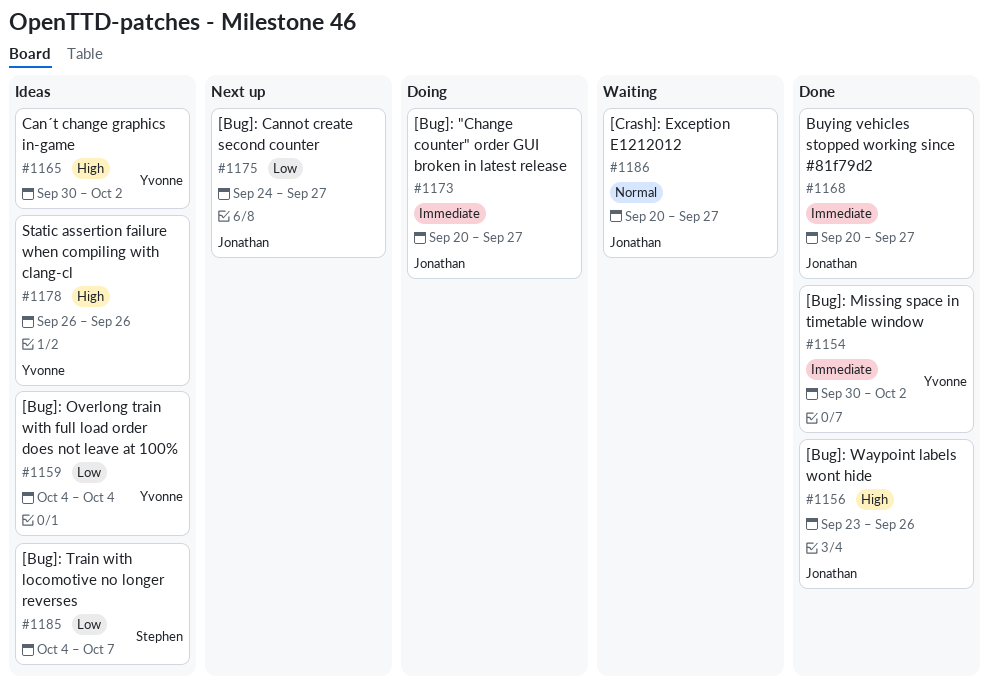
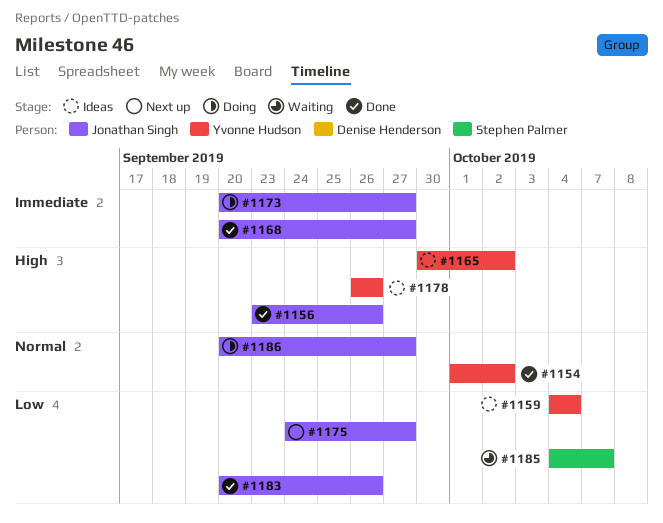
#1154, priority: Immediate -> Normal
#1154, start: Sep 30 -> Oct 1
#1183: none -> present
#1185, status: Ideas -> Waiting
#1186, status: Waiting -> Doing

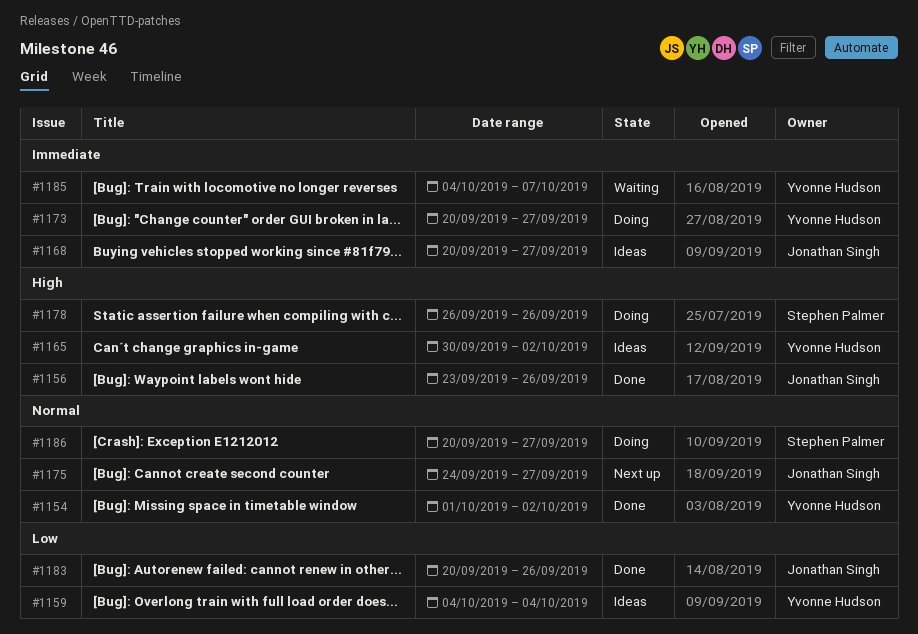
#1168, status: Done -> Ideas
#1173, owner: Jonathan Singh -> Yvonne Hudson
#1175, priority: Low -> Normal
#1178, status: Ideas -> Doing
#1178, owner: Yvonne Hudson -> Stephen Palmer
#1185, owner: Stephen Palmer -> Yvonne Hudson
#1185, priority: Low -> Immediate
#1186, owner: Jonathan Singh -> Stephen Palmer

